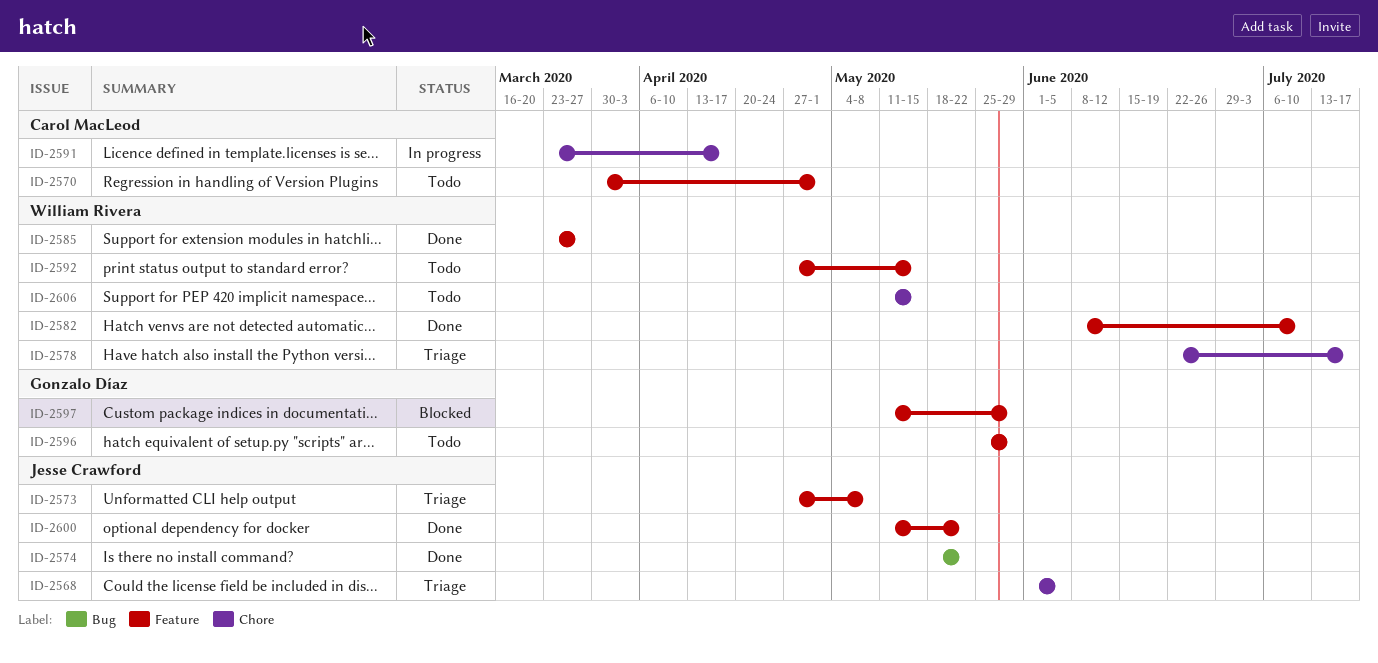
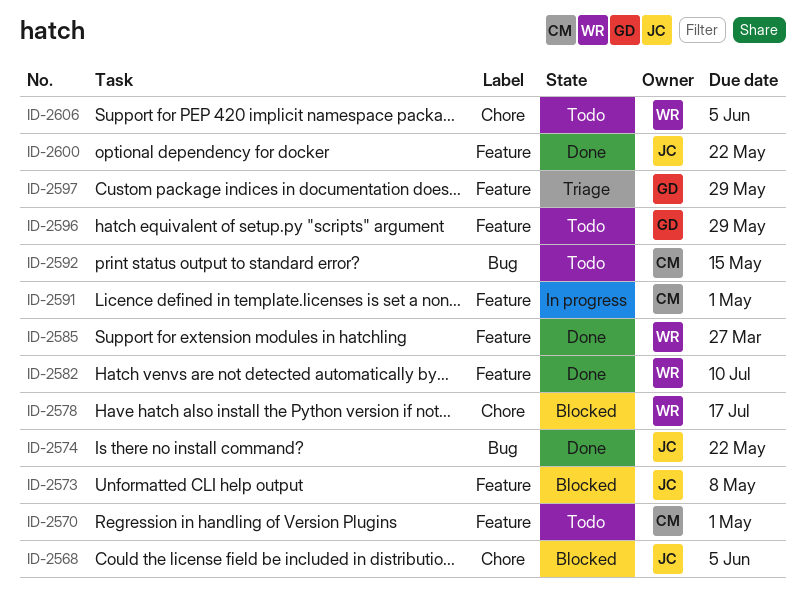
ID-2568, status: Triage -> Blocked
ID-2573, status: Triage -> Blocked
ID-2578, status: Triage -> Blocked
ID-2591, label: Chore -> Feature
ID-2591, due: Apr 17 -> May 1
ID-2592, owner: William Rivera -> Carol MacLeod
ID-2592, label: Feature -> Bug
ID-2597, status: Blocked -> Triage
ID-2606, due: May 15 -> Jun 5

